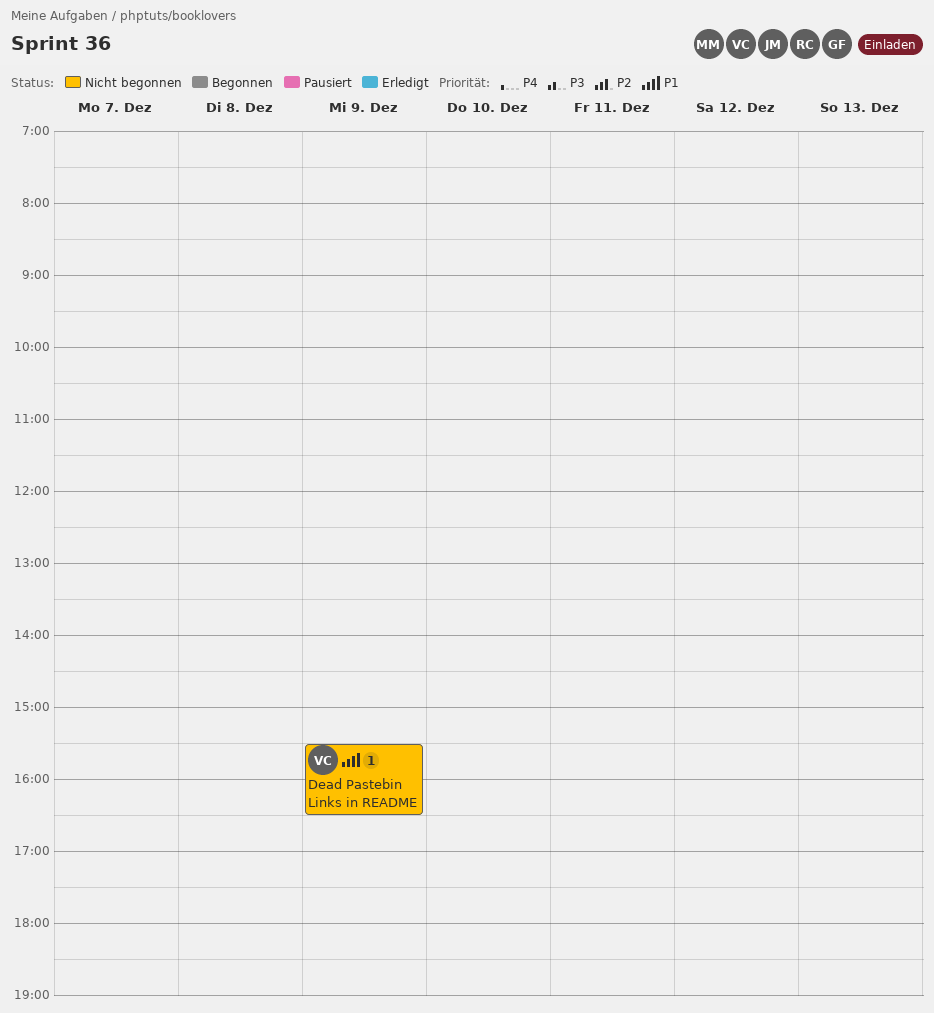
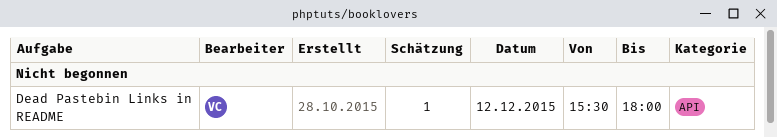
Dead Pastebin Links in README, day: Dec 9 -> Dec 12
Dead Pastebin Links in README, ends: 16:30 -> 18:00

